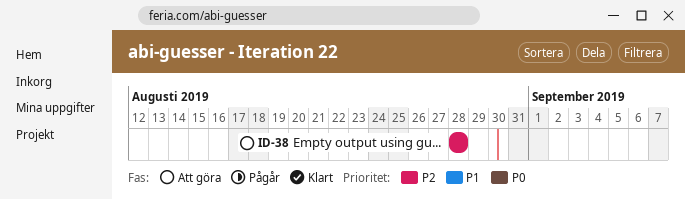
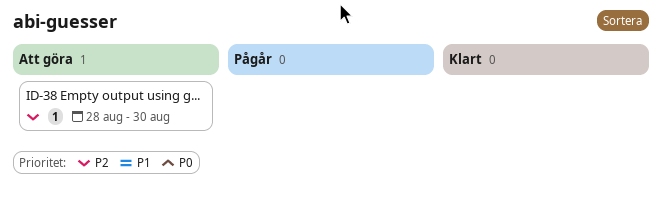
ID-38, due: Aug 28 -> Aug 30

